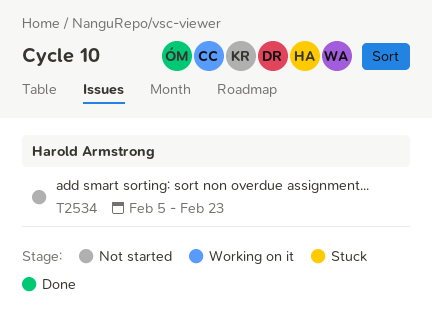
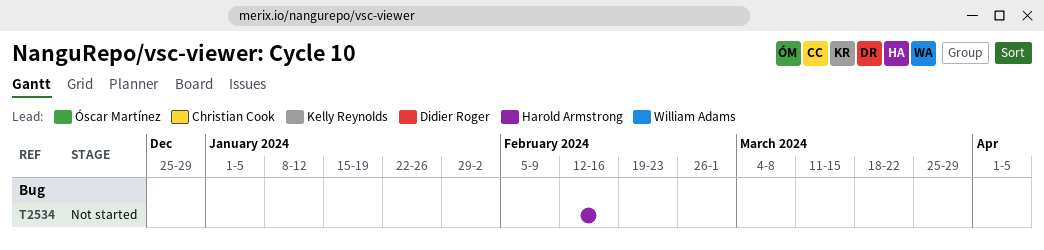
T2534, start: Feb 5 -> Feb 12
T2534, due: Feb 23 -> Feb 16

